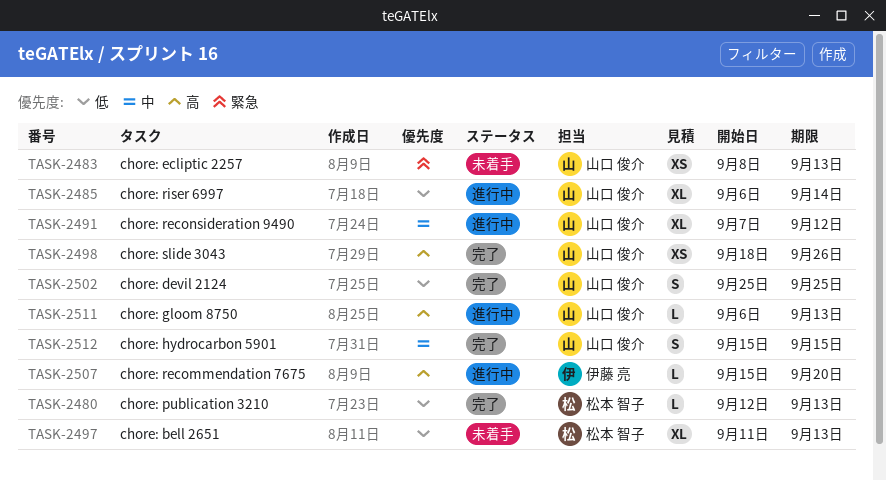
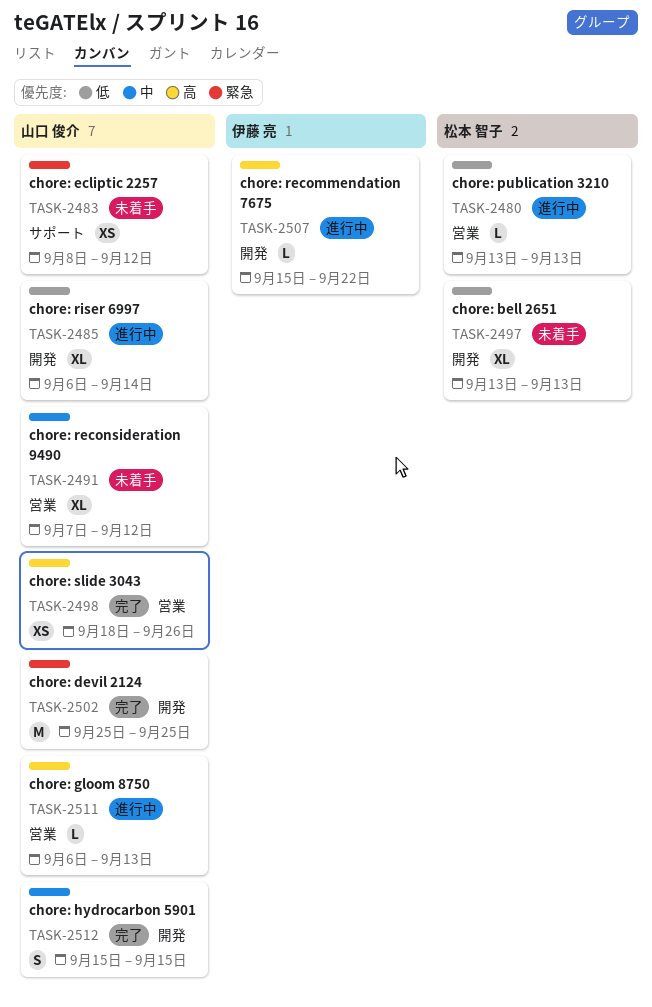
TASK-2480, status: 完了 -> 進行中
TASK-2480, start: Sep 12 -> Sep 13
TASK-2483, due: Sep 13 -> Sep 12
TASK-2491, status: 進行中 -> 未着手
TASK-2497, start: Sep 11 -> Sep 13
TASK-2502, priority: 低 -> 緊急
TASK-2502, estimate: S -> M
TASK-2507, due: Sep 20 -> Sep 22

